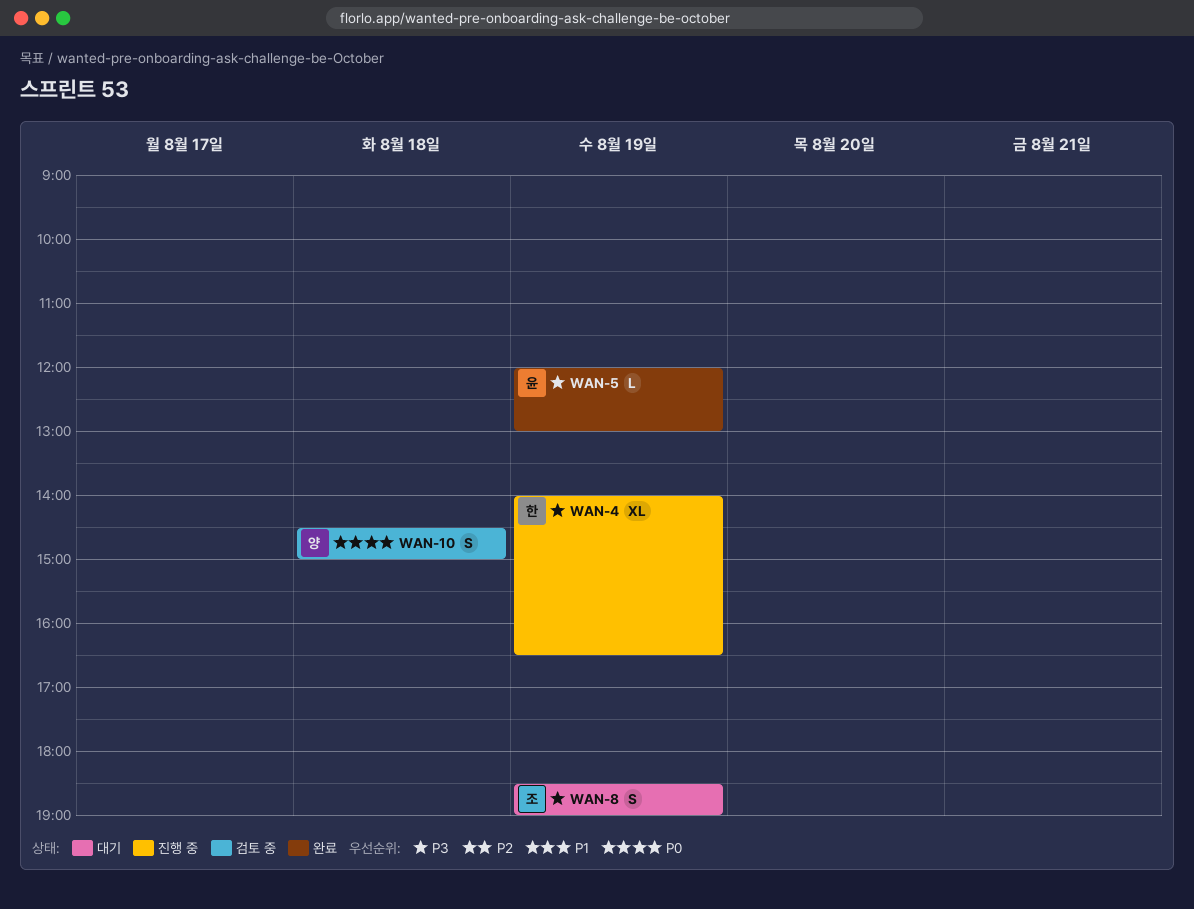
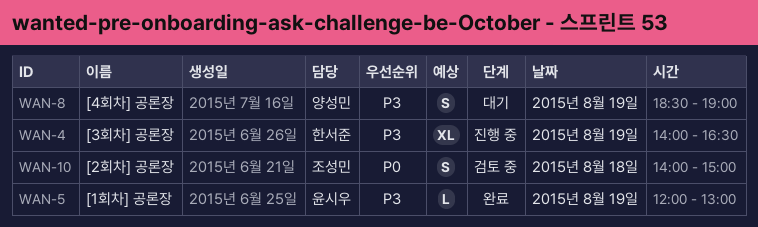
WAN-8, owner: 조성민 -> 양성민
WAN-10, owner: 양성민 -> 조성민
WAN-10, begins: 14:30 -> 14:00

